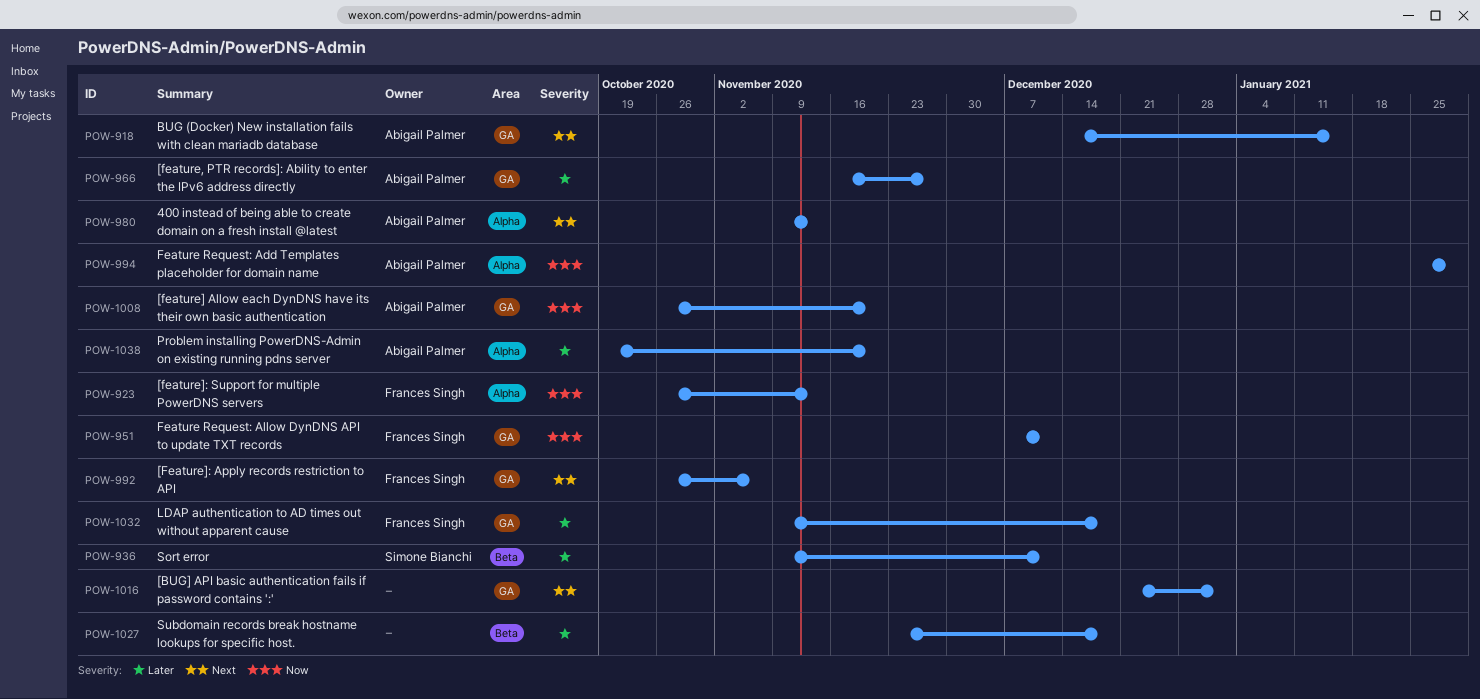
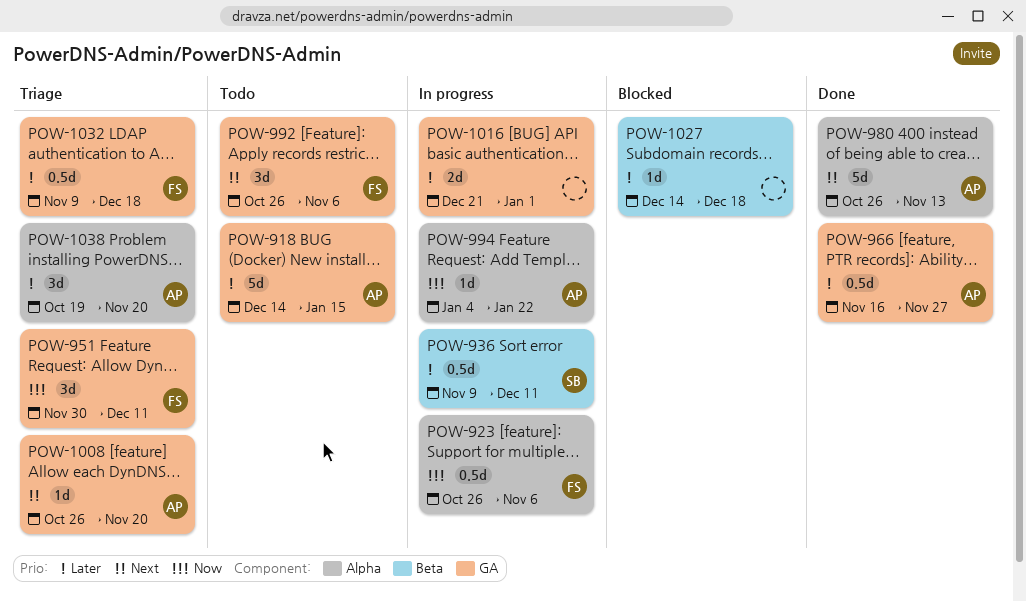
POW-918, priority: Next -> Later
POW-923, due: Nov 13 -> Nov 6
POW-951, start: Dec 7 -> Nov 30
POW-980, start: Nov 9 -> Oct 26
POW-994, start: Jan 25 -> Jan 4
POW-994, due: Jan 29 -> Jan 22
POW-1008, priority: Now -> Next
POW-1016, priority: Next -> Later
POW-1027, start: Nov 23 -> Dec 14

